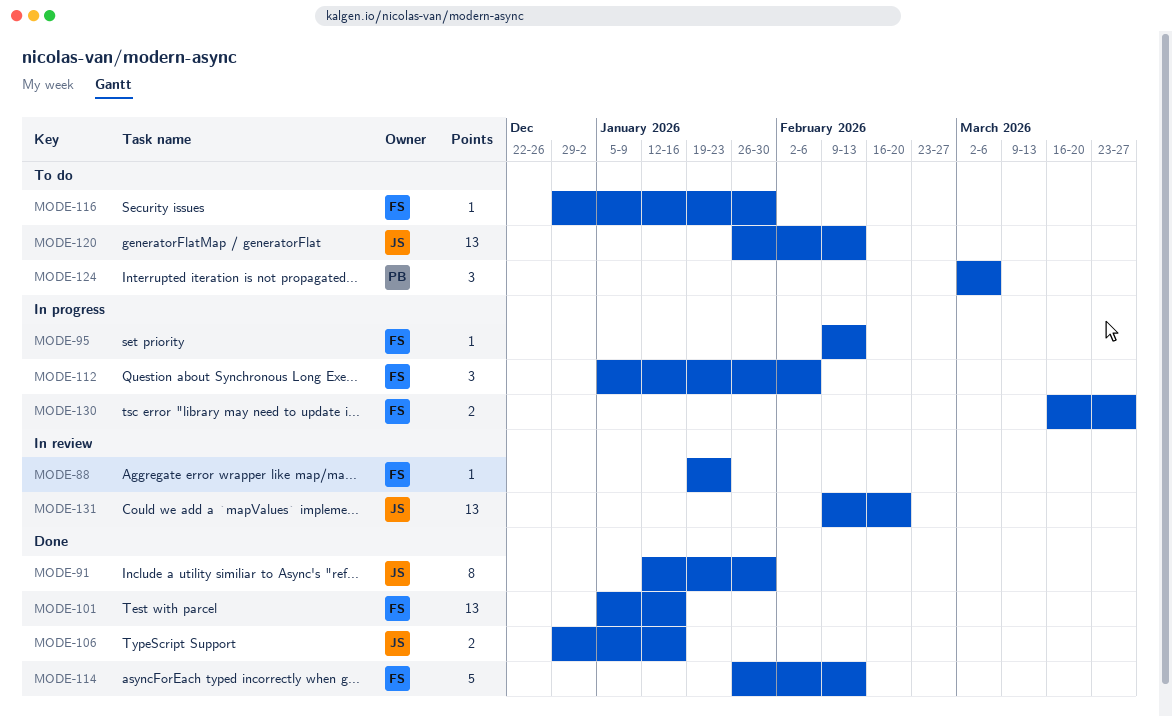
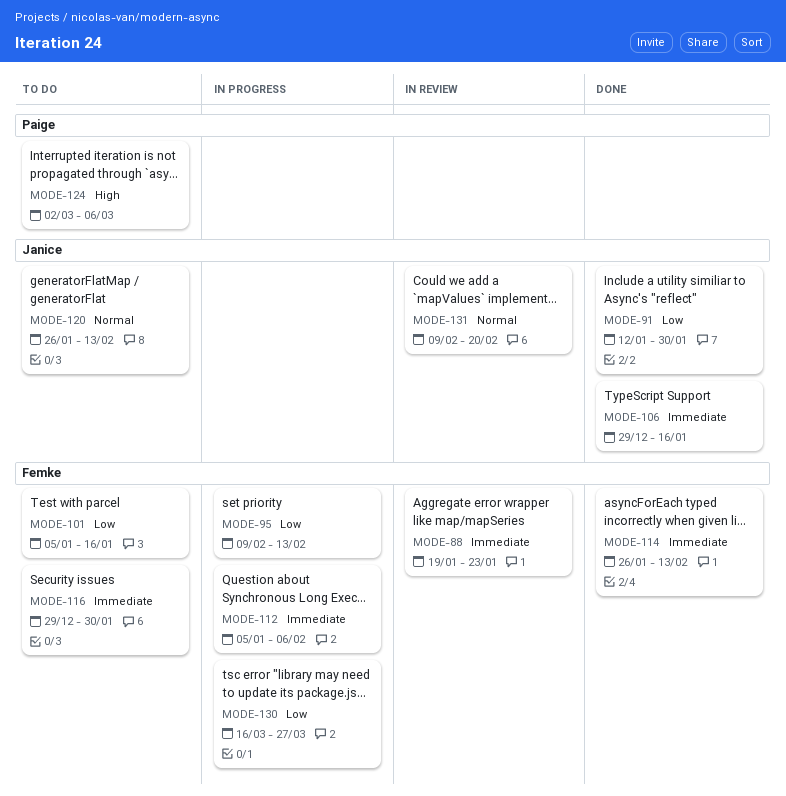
MODE-101, status: Done -> To do

